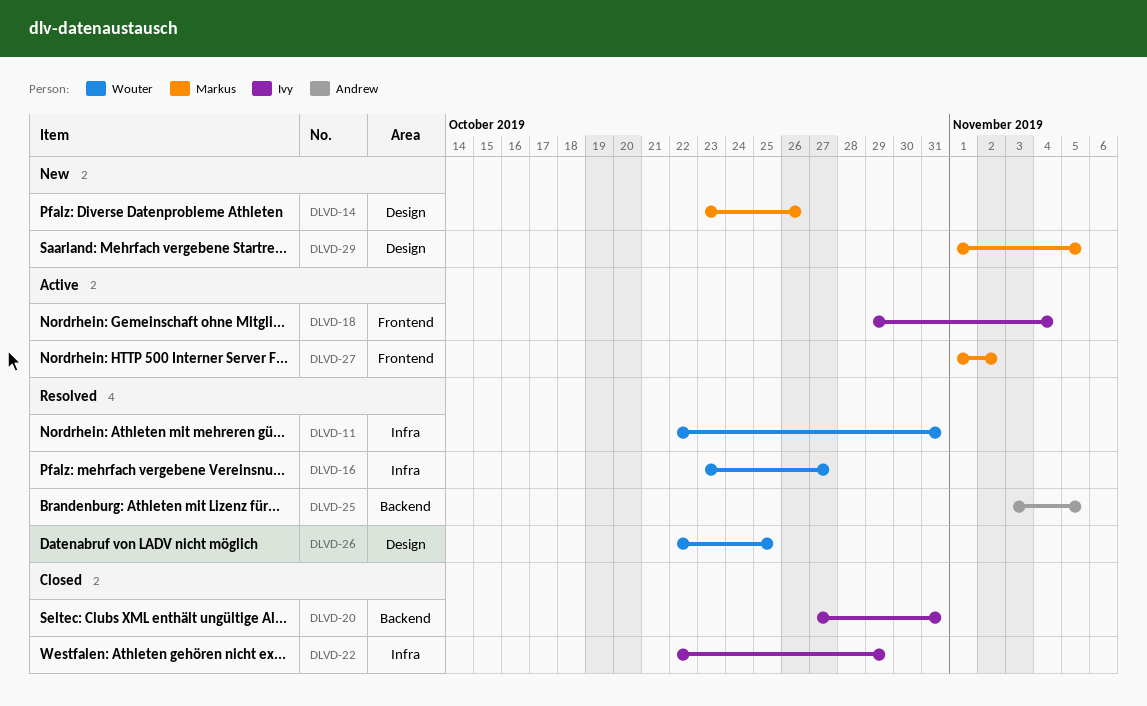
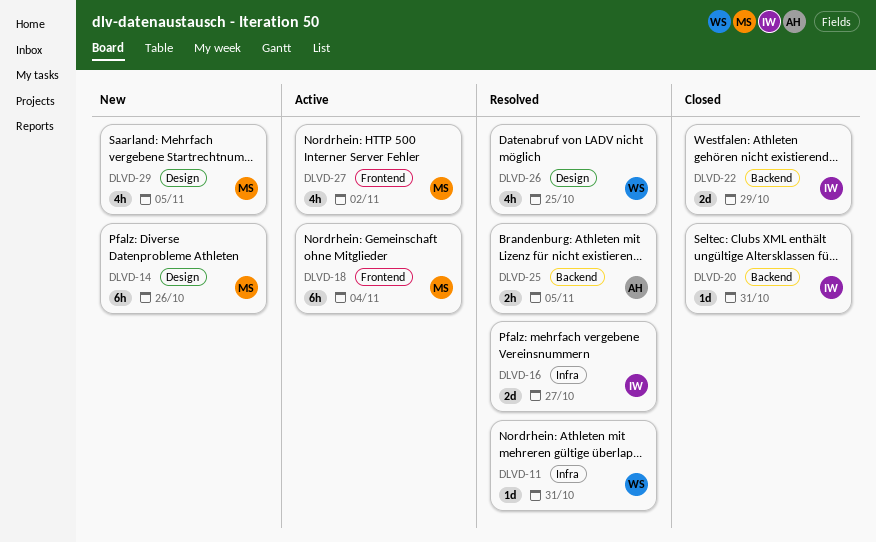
DLVD-16, owner: Wouter -> Ivy
DLVD-18, owner: Ivy -> Markus
DLVD-22, label: Infra -> Backend

